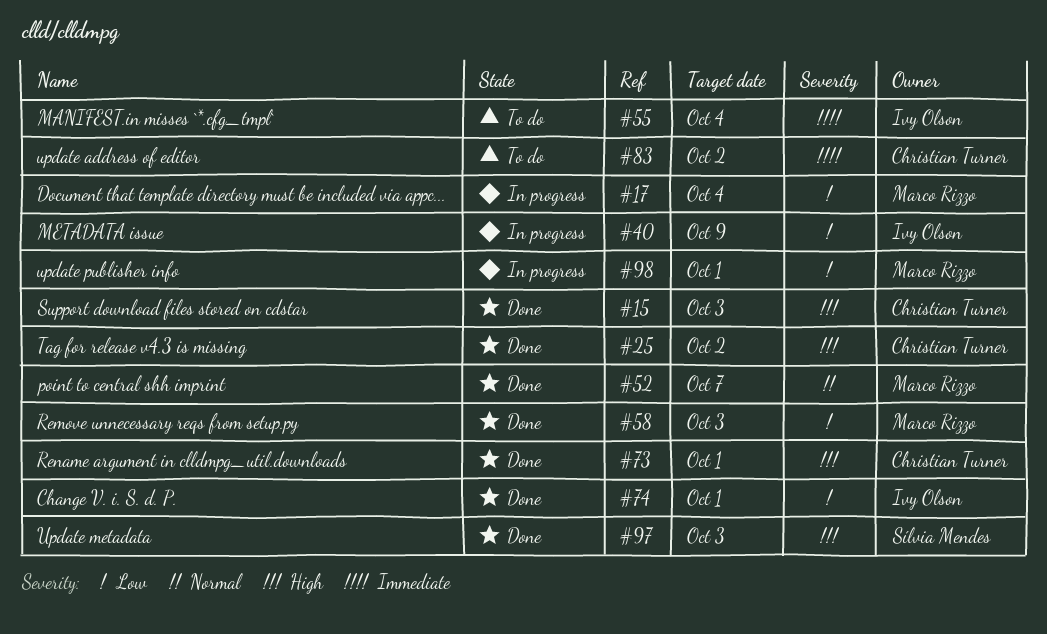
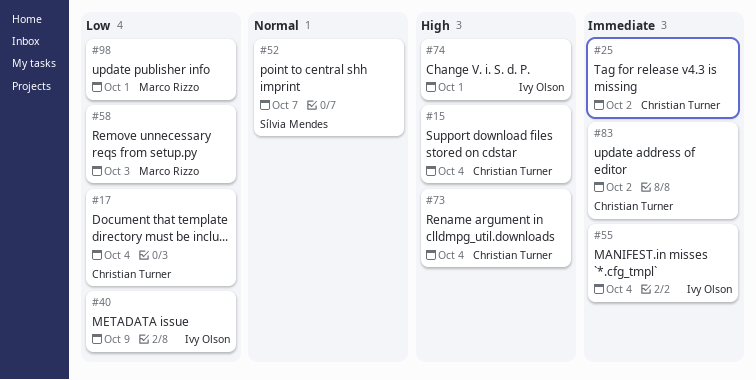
#15, due: Oct 3 -> Oct 4
#17, owner: Marco Rizzo -> Christian Turner
#25, priority: High -> Immediate
#52, owner: Marco Rizzo -> Sílvia Mendes
#73, due: Oct 1 -> Oct 4
#74, priority: Low -> High
#97: present -> none

